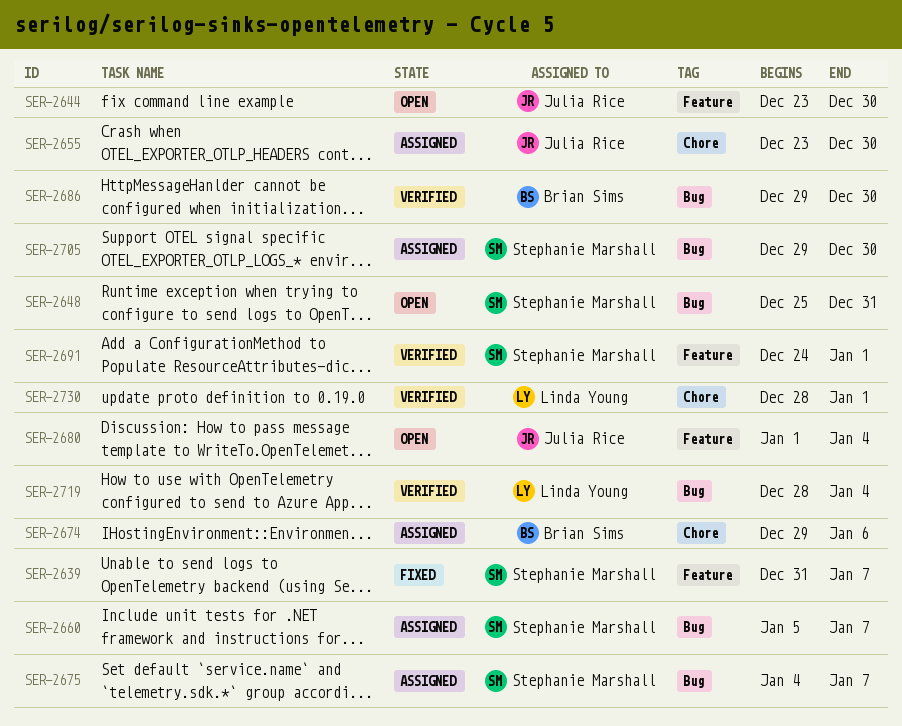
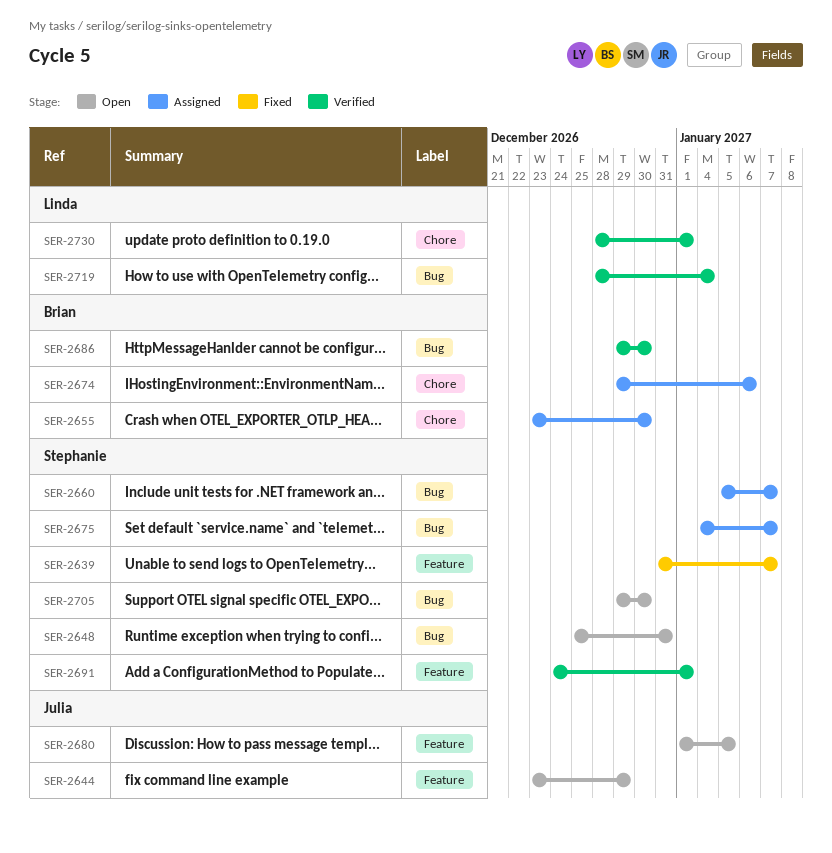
SER-2644, due: Dec 30 -> Dec 29
SER-2655, owner: Julia Rice -> Brian Sims
SER-2680, due: Jan 4 -> Jan 5
SER-2705, status: Assigned -> Open

